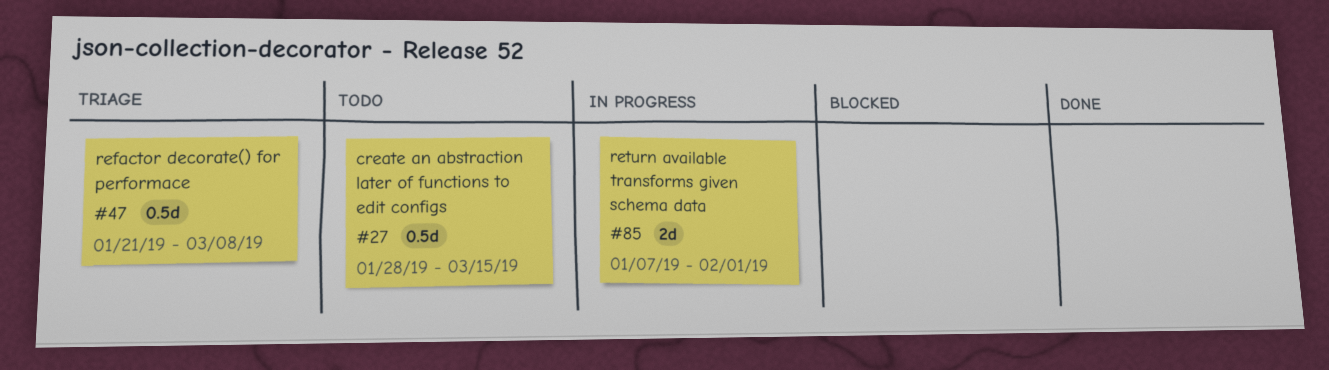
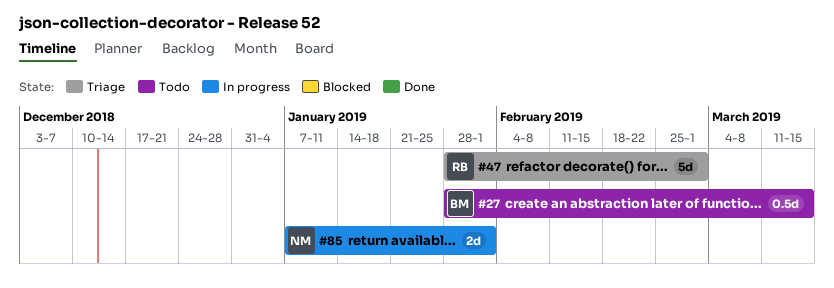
#47, estimate: 0.5d -> 5d
#47, start: Jan 21 -> Jan 28
#47, due: Mar 8 -> Mar 1

